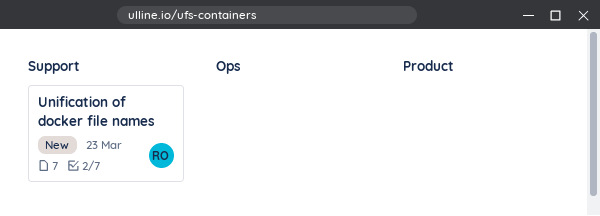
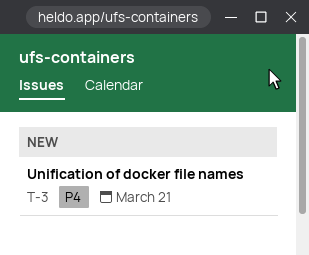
Unification of docker file names, due: Mar 23 -> Mar 21

